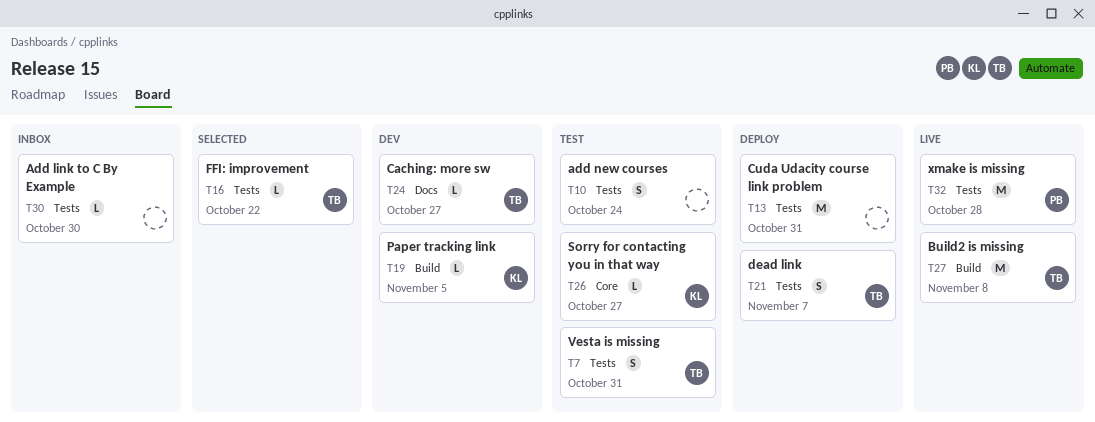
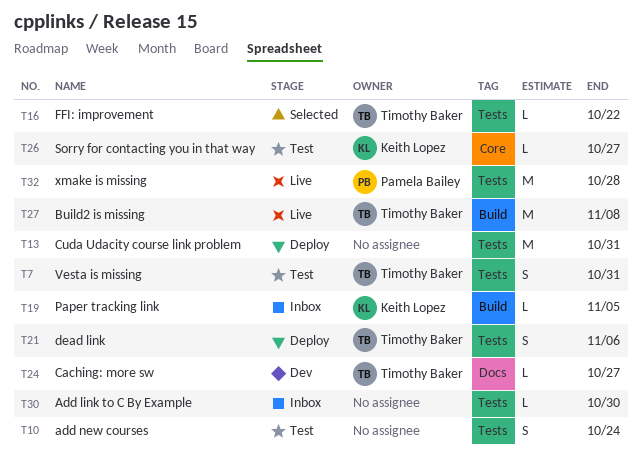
T19, status: Dev -> Inbox
T21, due: Nov 7 -> Nov 6

